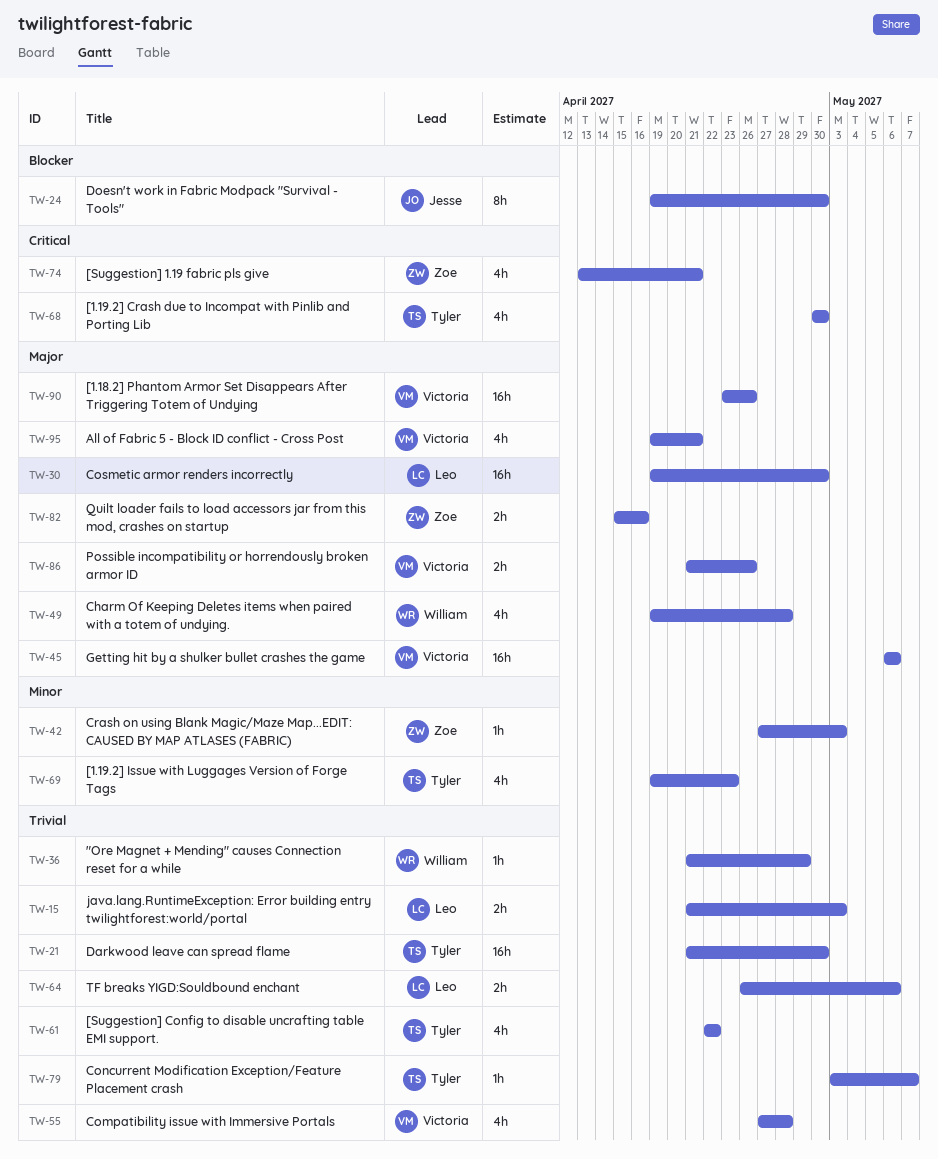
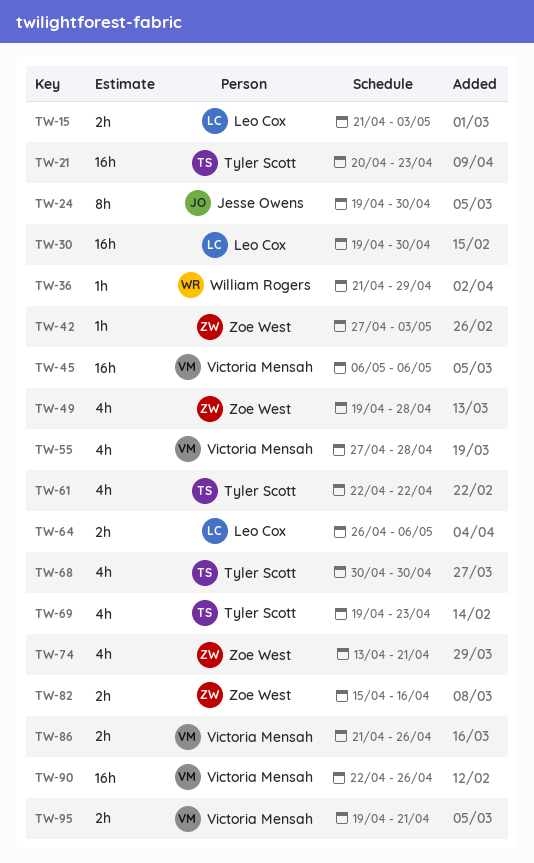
TW-21, start: Apr 21 -> Apr 20
TW-21, due: Apr 30 -> Apr 23
TW-49, owner: William Rogers -> Zoe West
TW-79: present -> none
TW-90, start: Apr 23 -> Apr 22
TW-95, estimate: 4h -> 2h

